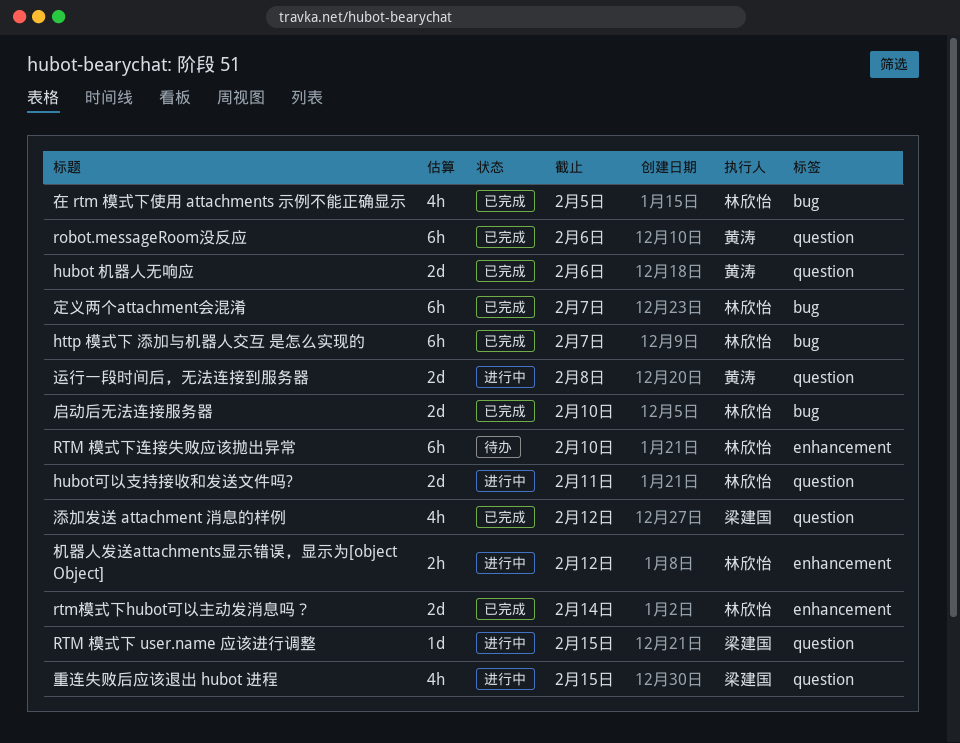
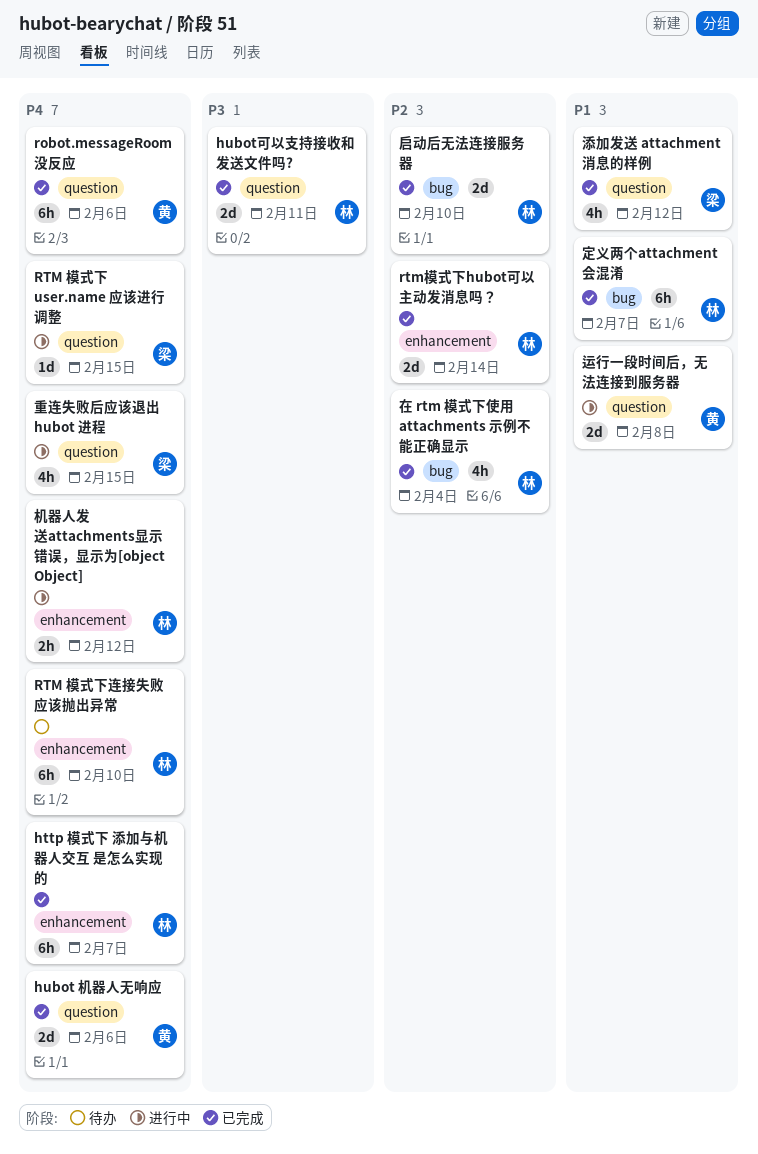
http 模式下 添加与机器人交互 是怎么实现的, label: bug -> enhancement
hubot可以支持接收和发送文件吗?, status: 进行中 -> 已完成
在 rtm 模式下使用 attachments 示例不能正确显示, due: Feb 5 -> Feb 4

